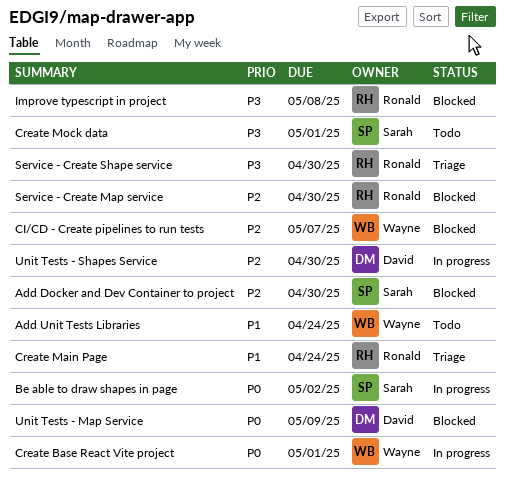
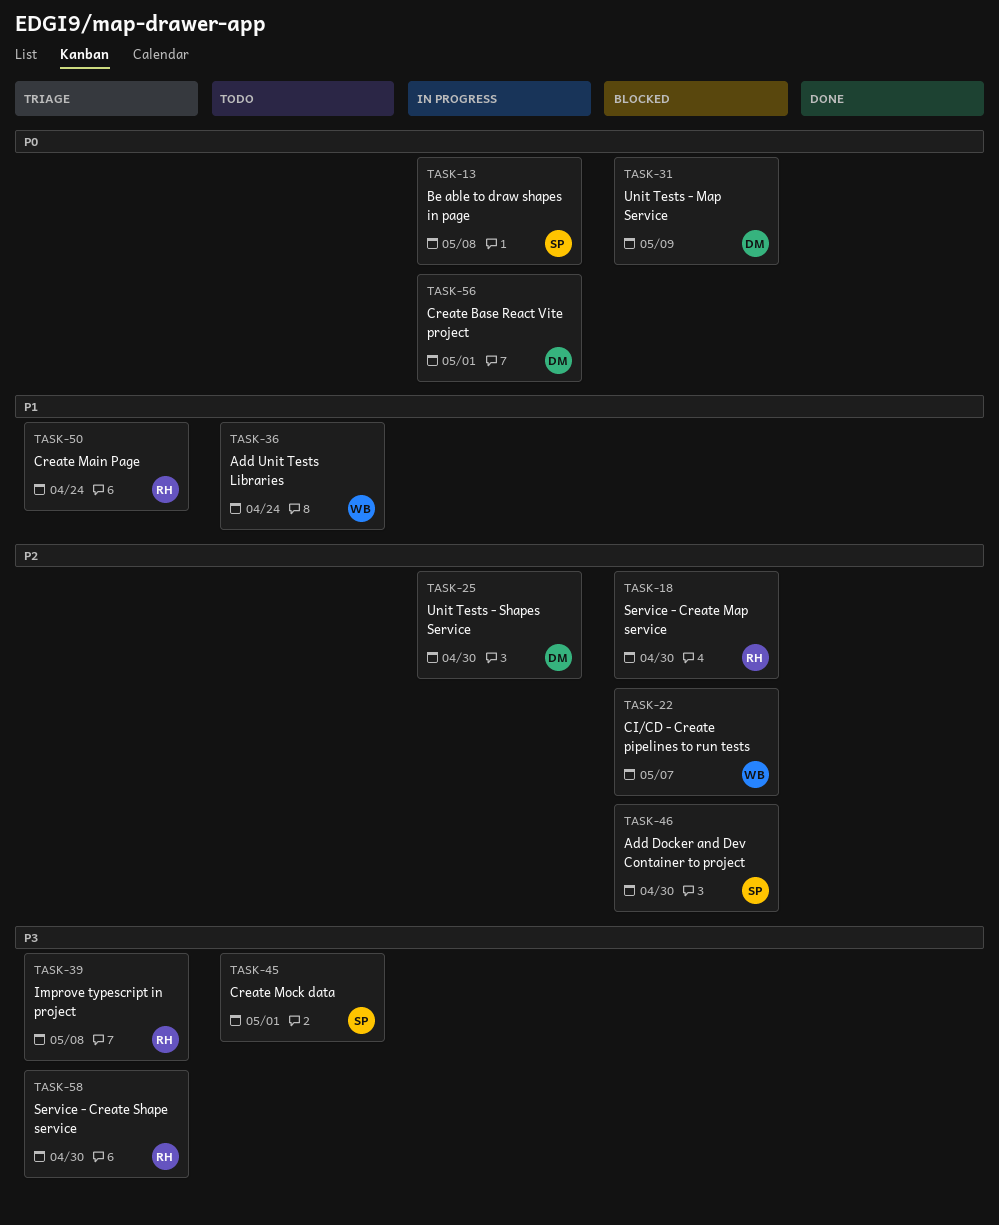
Be able to draw shapes in page, due: May 2 -> May 8
Create Base React Vite project, owner: Wayne -> David
Improve typescript in project, status: Blocked -> Triage

